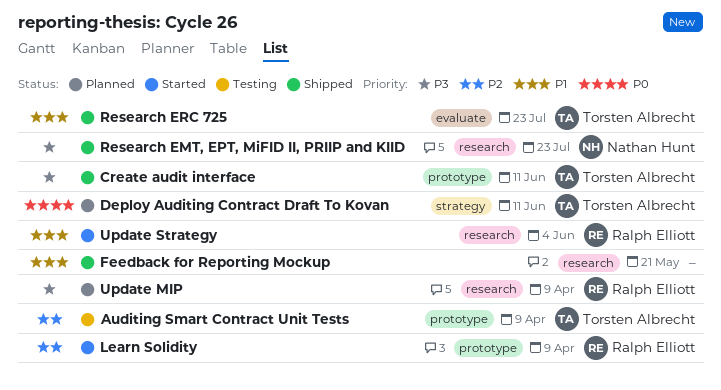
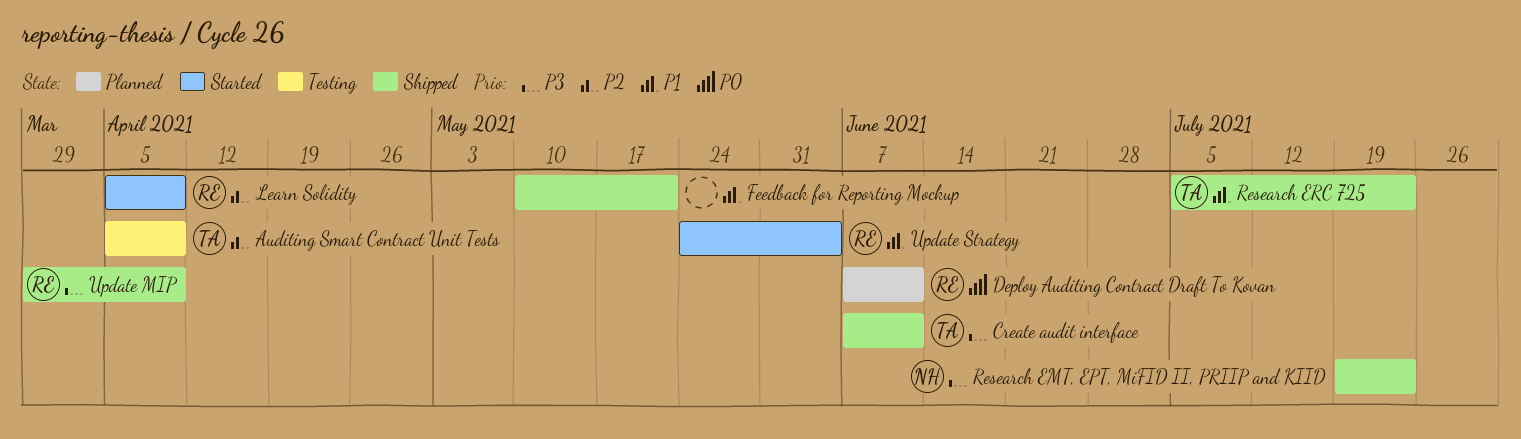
Deploy Auditing Contract Draft To Kovan, owner: Torsten Albrecht -> Ralph Elliott
Update MIP, status: Planned -> Shipped

